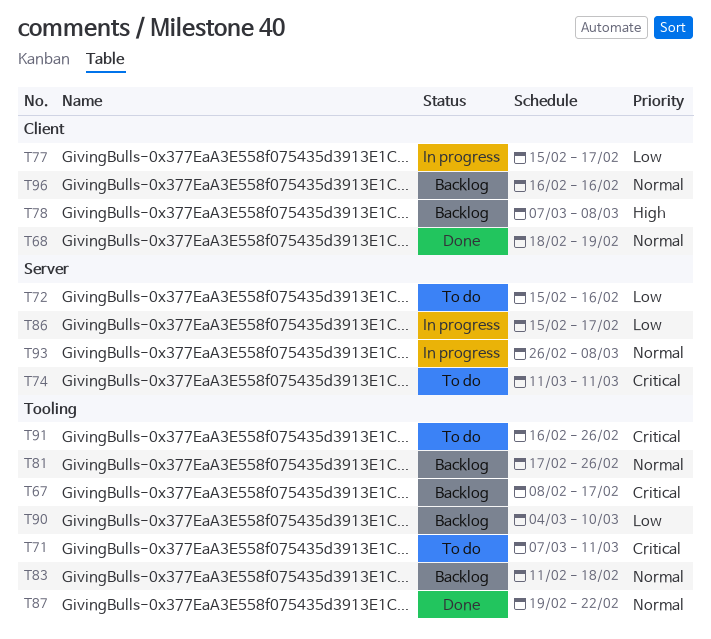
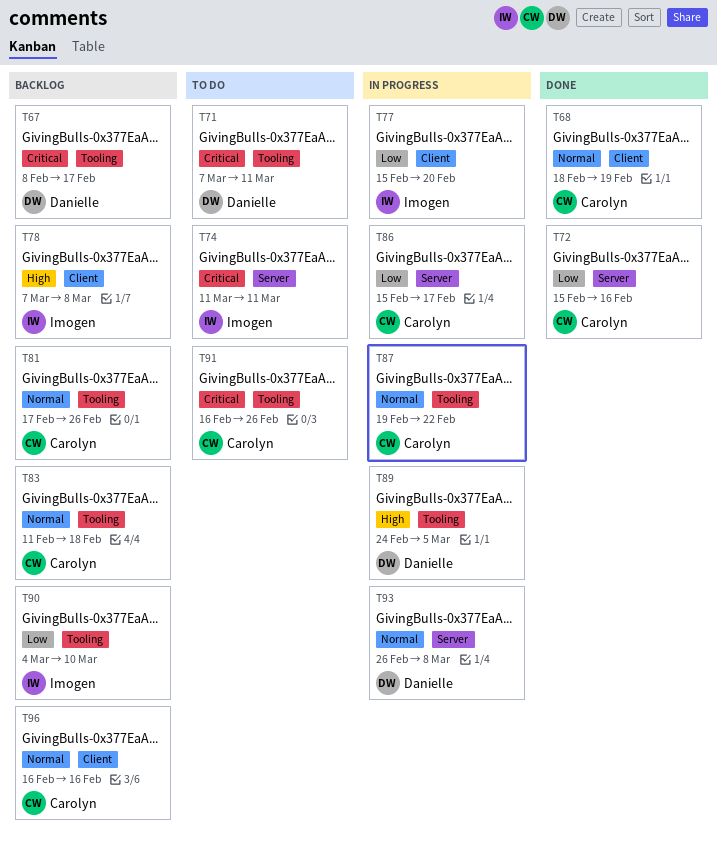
T72, status: To do -> Done
T77, due: Feb 17 -> Feb 20
T87, status: Done -> In progress
T89: none -> present

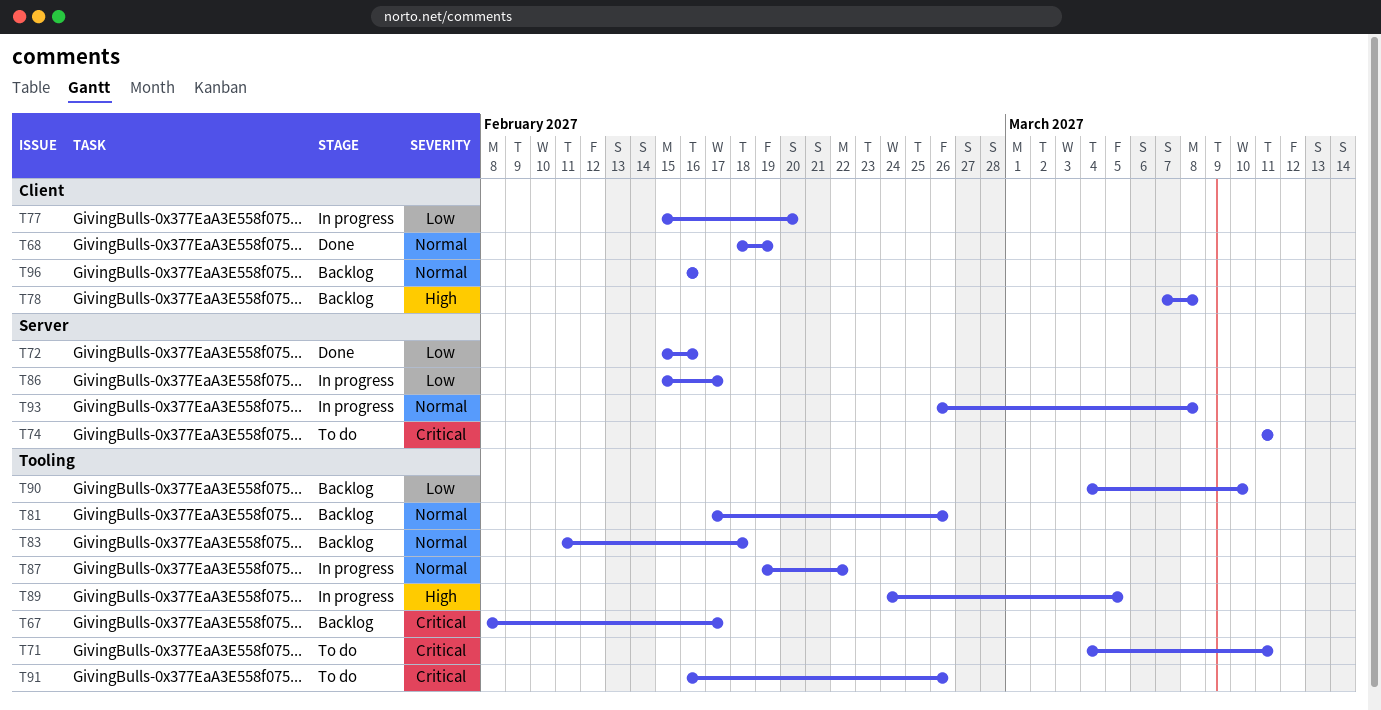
T71, start: Mar 7 -> Mar 4

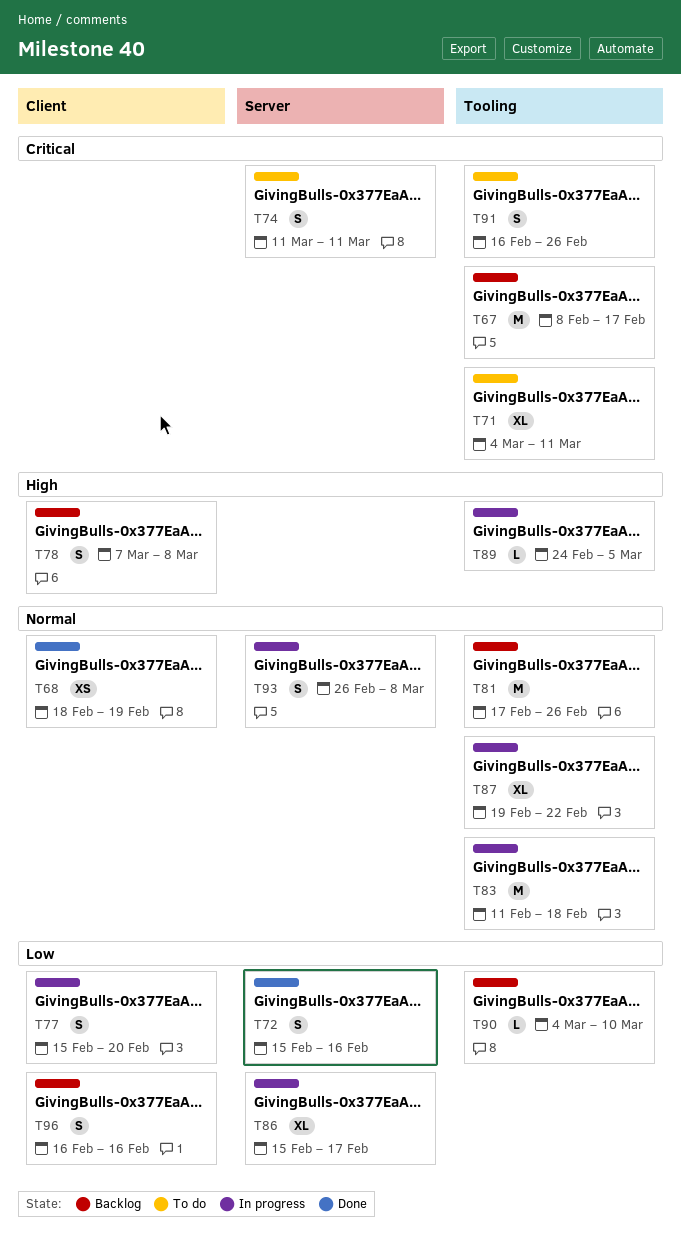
T83, status: Backlog -> In progress
T96, priority: Normal -> Low

